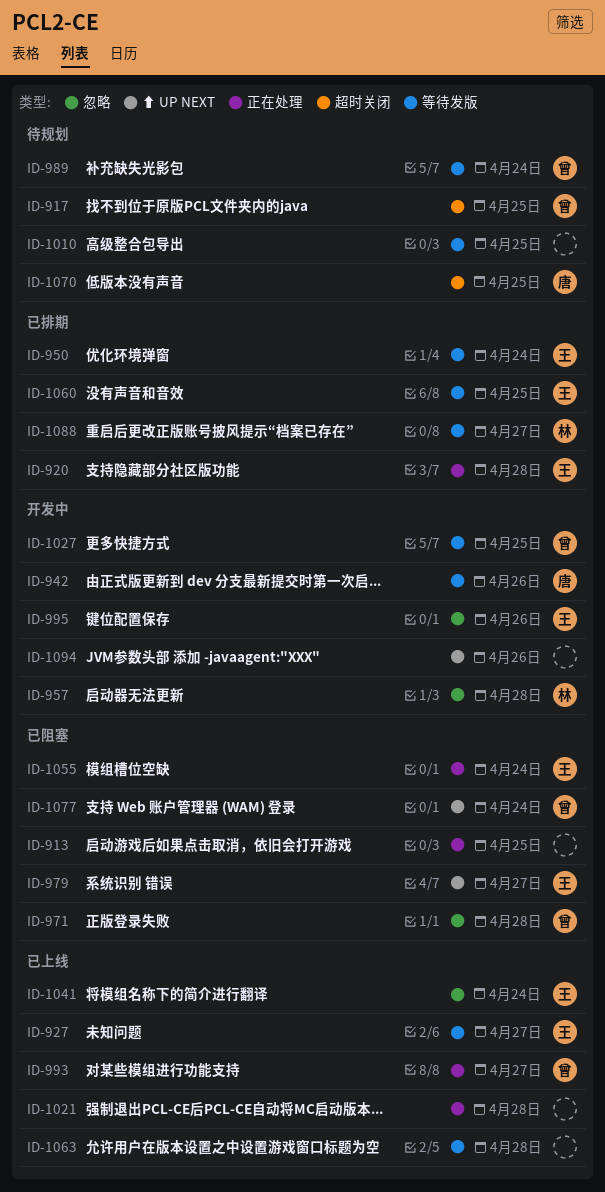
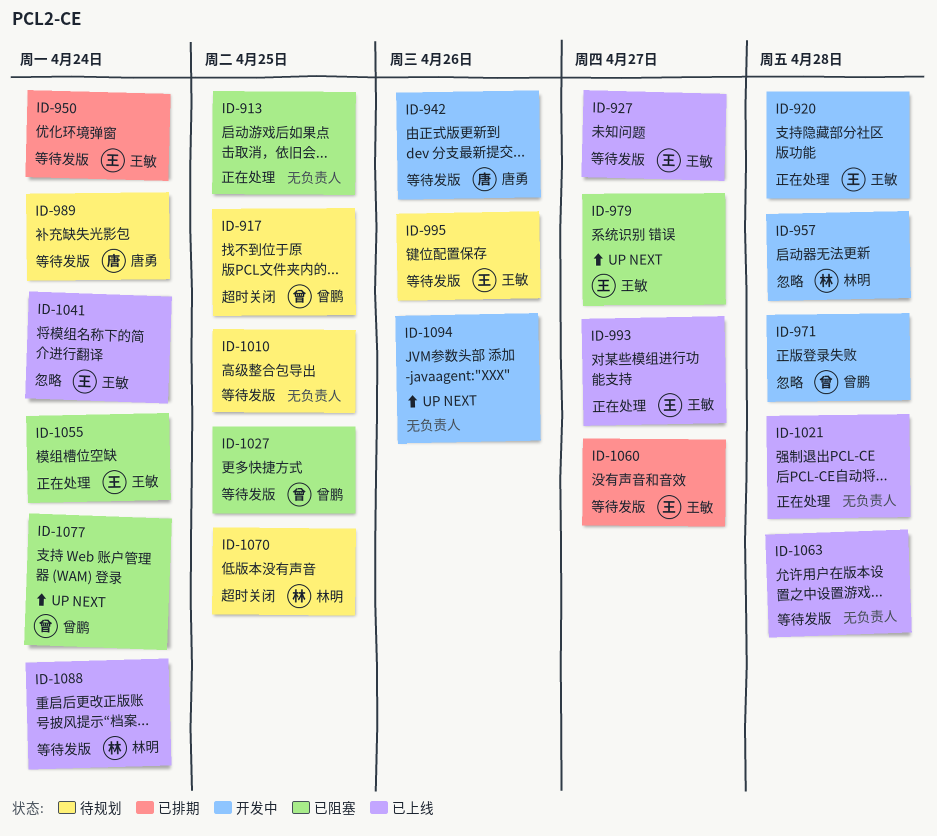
ID-920, status: 已排期 -> 开发中
ID-971, status: 已阻塞 -> 开发中
ID-989, owner: 曾鹏 -> 唐勇
ID-993, owner: 曾鹏 -> 王敏
ID-995, status: 开发中 -> 待规划
ID-995, label: 忽略 -> 等待发版
ID-1027, status: 开发中 -> 已阻塞
ID-1060, due: Apr 25 -> Apr 27
ID-1070, owner: 唐勇 -> 林明
ID-1088, status: 已排期 -> 已上线
ID-1088, due: Apr 27 -> Apr 24

